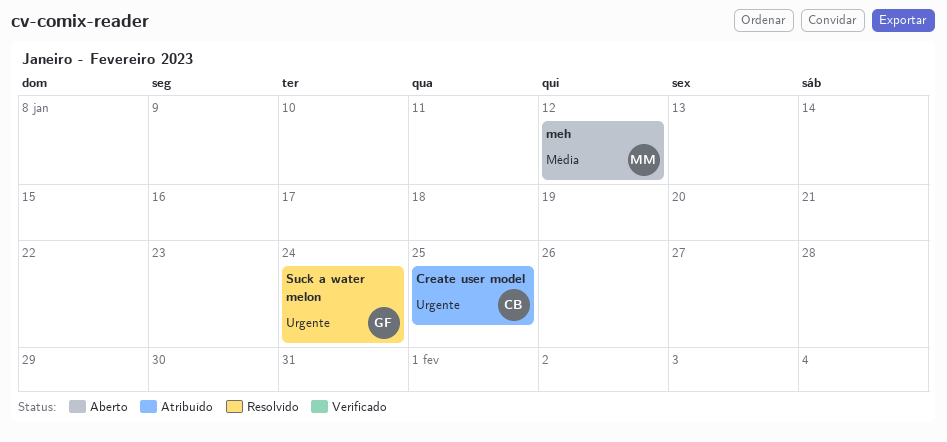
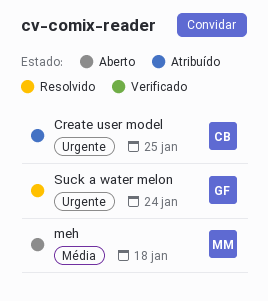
meh, due: Jan 12 -> Jan 18

